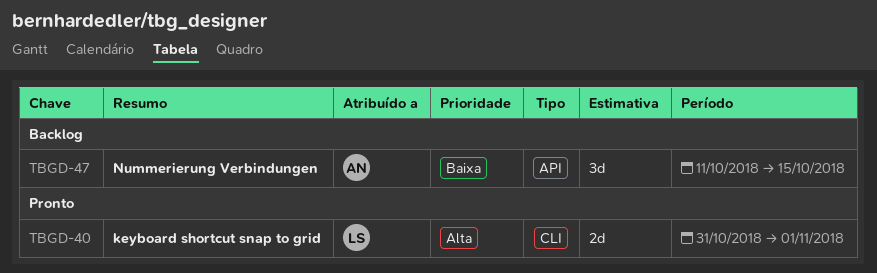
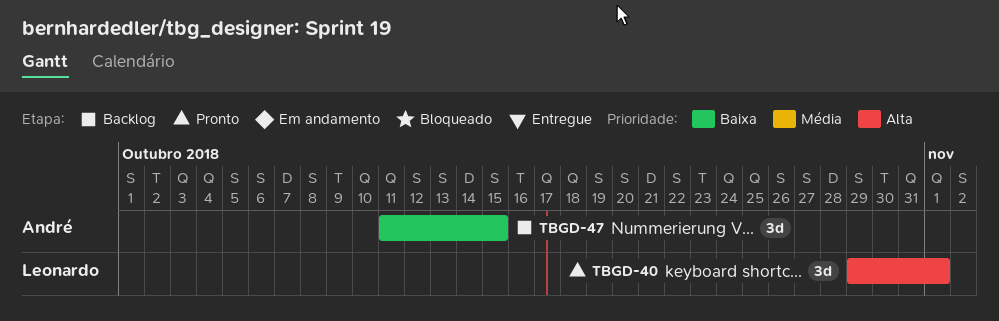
TBGD-40, estimate: 2d -> 3d
TBGD-40, start: Oct 31 -> Oct 29

